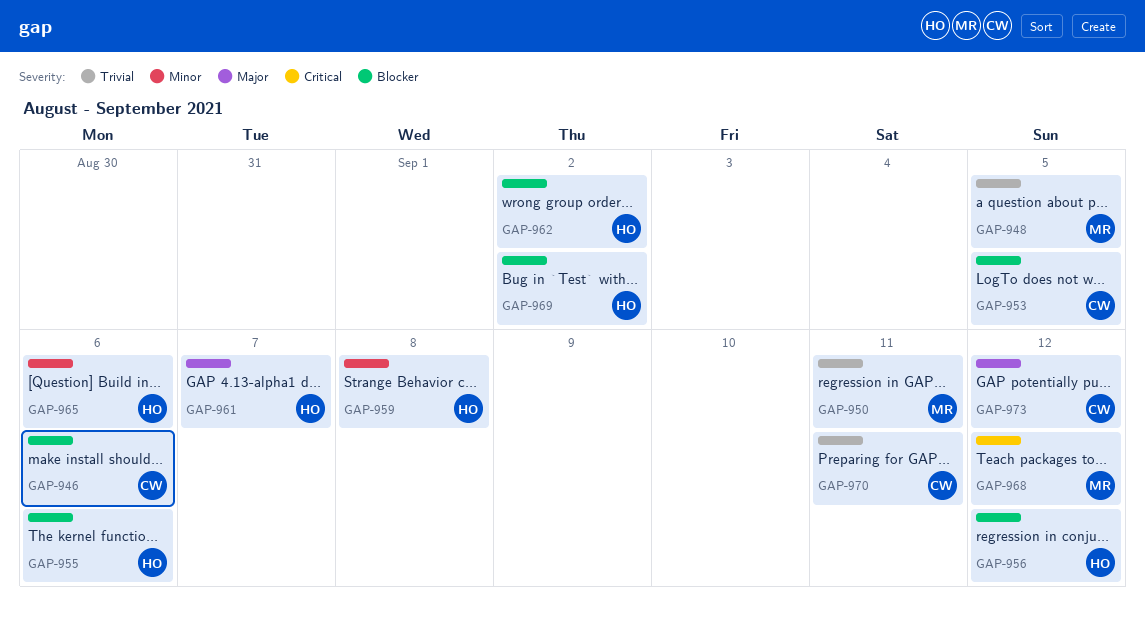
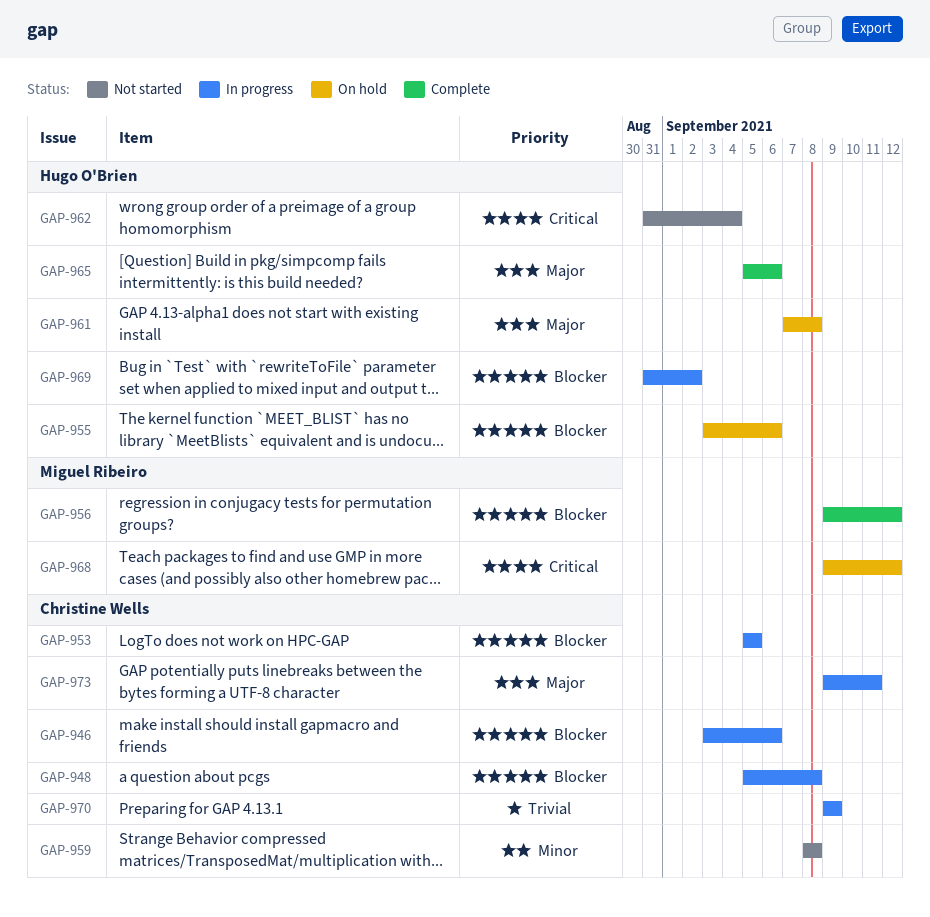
GAP-948, owner: Miguel Ribeiro -> Christine Wells
GAP-948, priority: Trivial -> Blocker
GAP-948, due: Sep 5 -> Sep 8
GAP-950: present -> none
GAP-956, owner: Hugo O'Brien -> Miguel Ribeiro
GAP-959, owner: Hugo O'Brien -> Christine Wells
GAP-961, due: Sep 7 -> Sep 8
GAP-962, priority: Blocker -> Critical
GAP-962, due: Sep 2 -> Sep 4
GAP-965, priority: Minor -> Major
GAP-970, due: Sep 11 -> Sep 9
GAP-973, due: Sep 12 -> Sep 11

